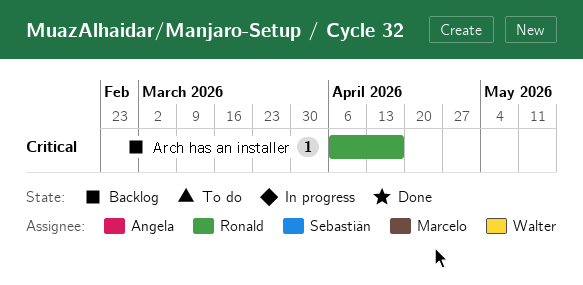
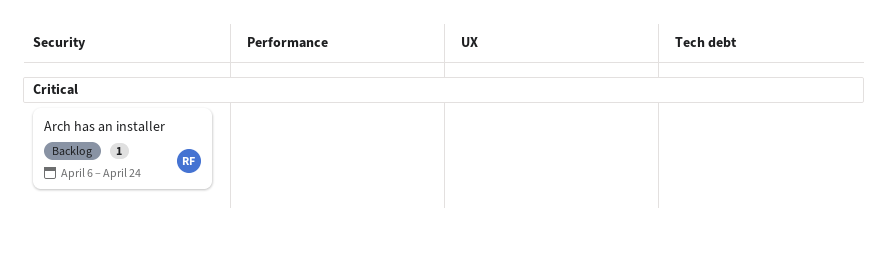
Arch has an installer, due: Apr 17 -> Apr 24

